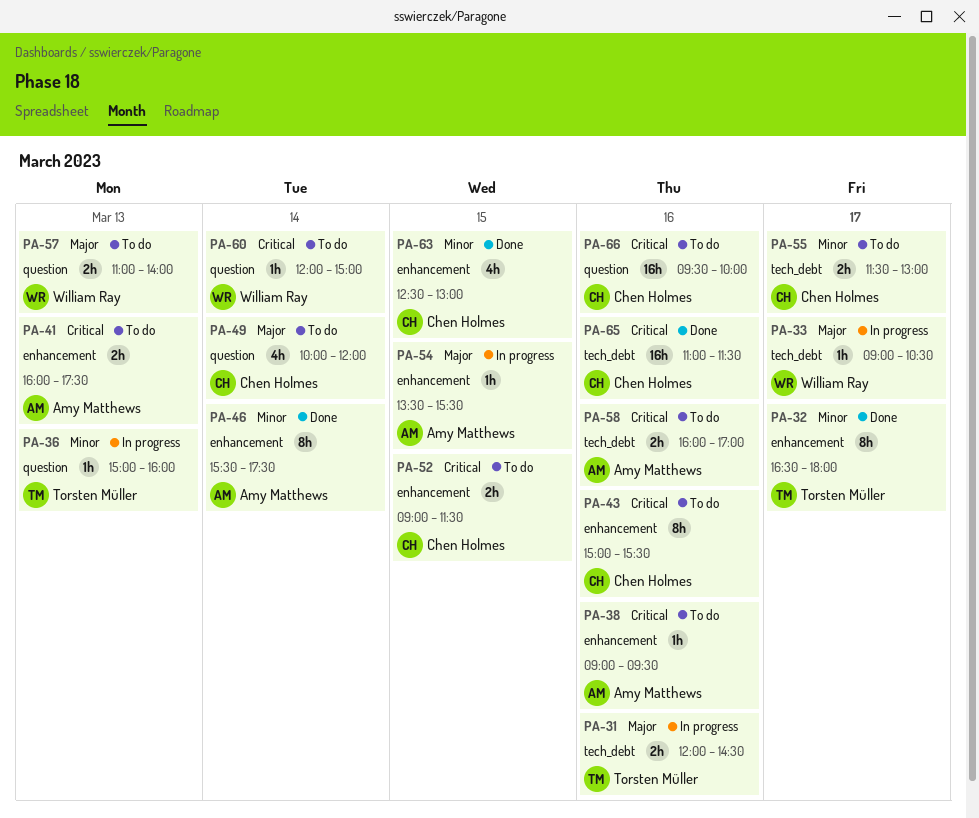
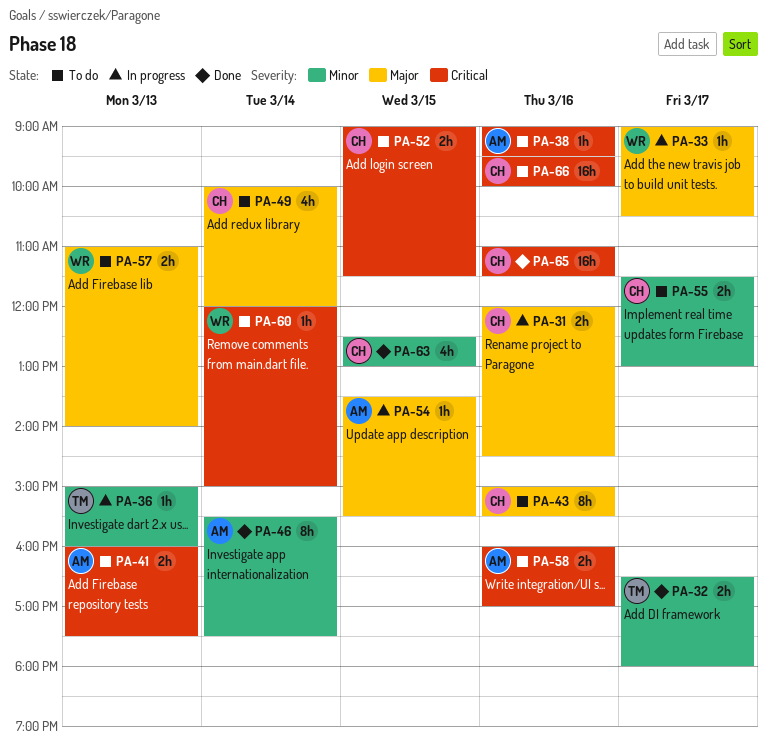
PA-31, owner: Torsten Müller -> Chen Holmes
PA-32, estimate: 8h -> 2h
PA-43, priority: Critical -> Major

